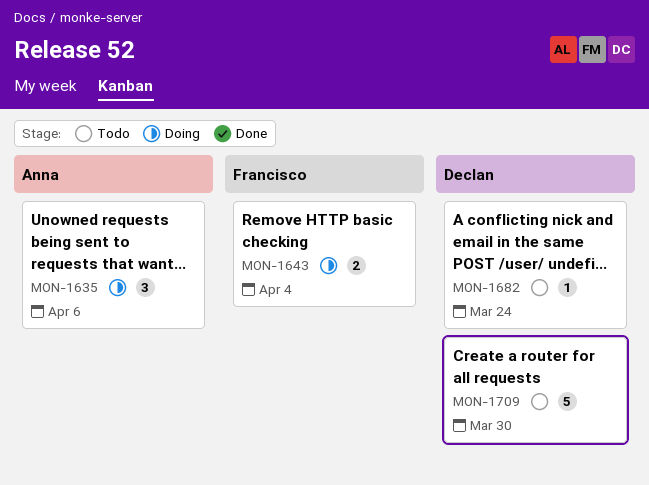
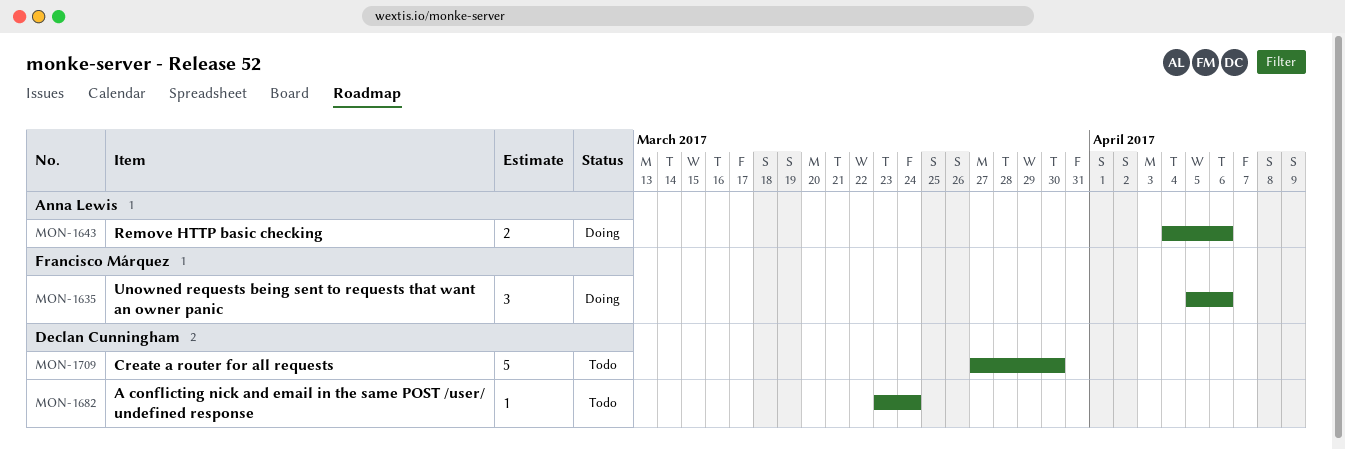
MON-1635, owner: Anna Lewis -> Francisco Márquez
MON-1643, owner: Francisco Márquez -> Anna Lewis
MON-1643, due: Apr 4 -> Apr 6

